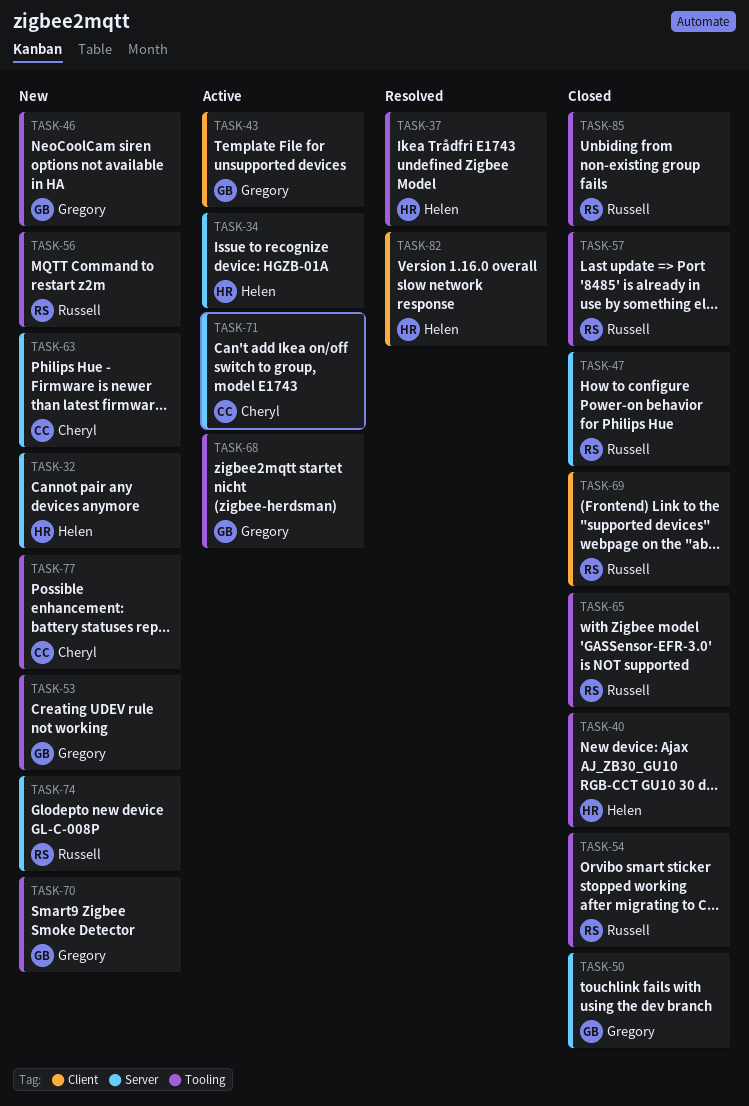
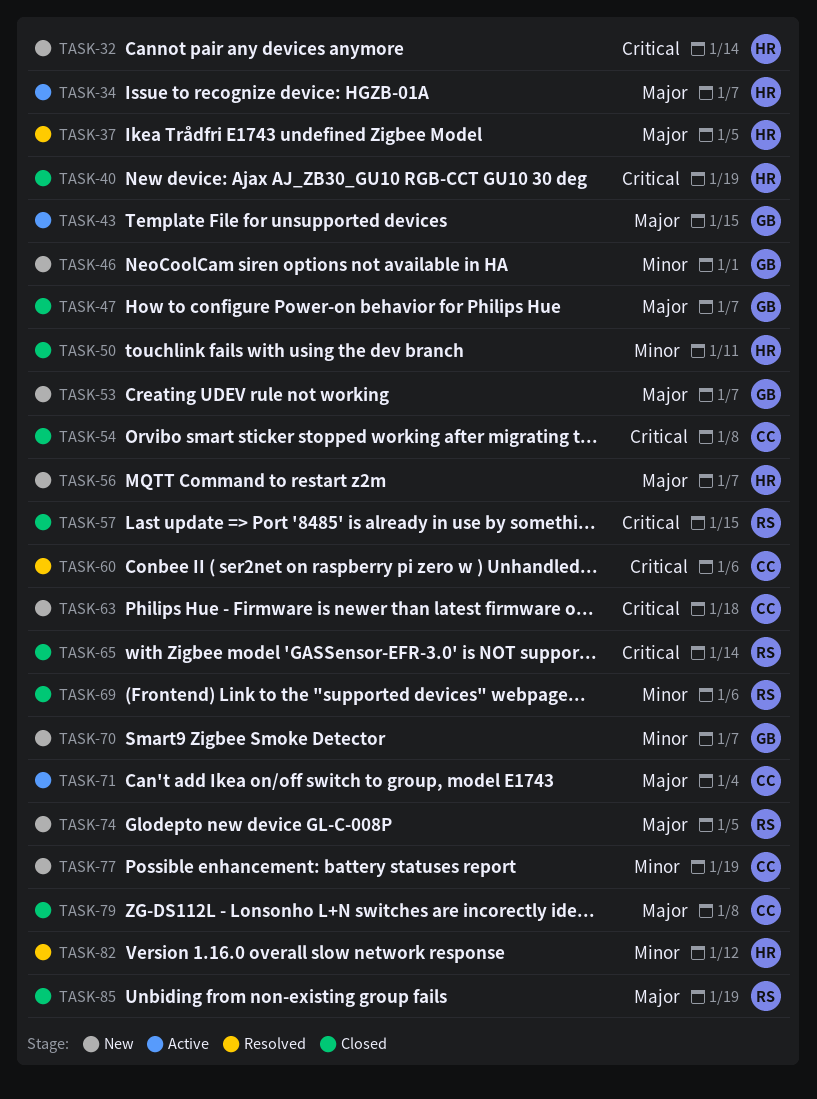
TASK-47, owner: Russell -> Gregory
TASK-50, owner: Gregory -> Helen
TASK-54, owner: Russell -> Cheryl
TASK-56, owner: Russell -> Helen
TASK-60: none -> present
TASK-68: present -> none
TASK-79: none -> present

